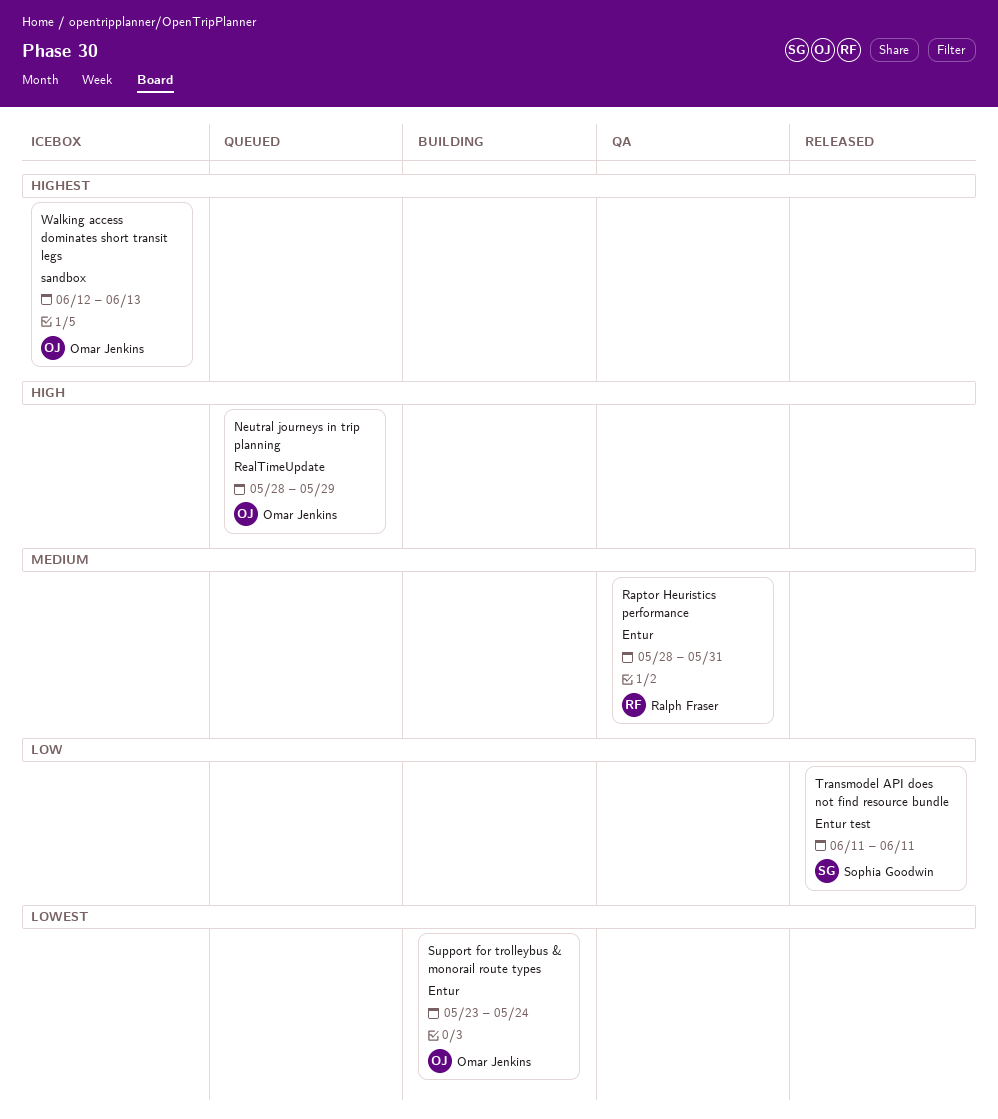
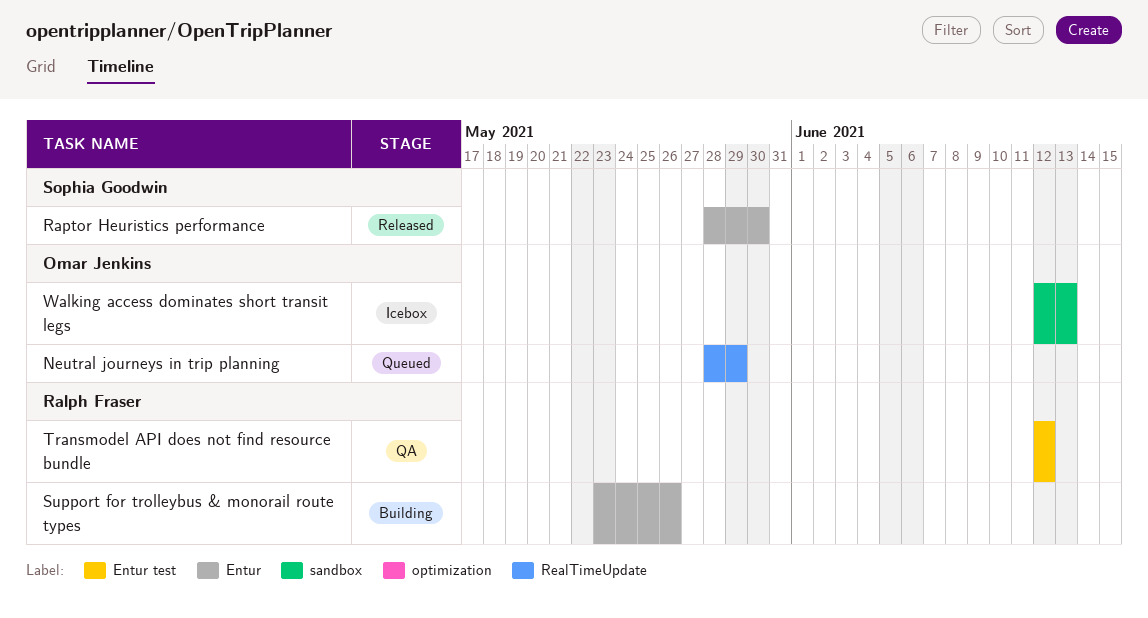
Raptor Heuristics performance, status: QA -> Released
Raptor Heuristics performance, owner: Ralph Fraser -> Sophia Goodwin
Raptor Heuristics performance, due: May 31 -> May 30
Support for trolleybus & monorail route types, owner: Omar Jenkins -> Ralph Fraser
Support for trolleybus & monorail route types, due: May 24 -> May 26
Transmodel API does not find resource bundle, status: Released -> QA
Transmodel API does not find resource bundle, owner: Sophia Goodwin -> Ralph Fraser
Transmodel API does not find resource bundle, start: Jun 11 -> Jun 12
Transmodel API does not find resource bundle, due: Jun 11 -> Jun 12

